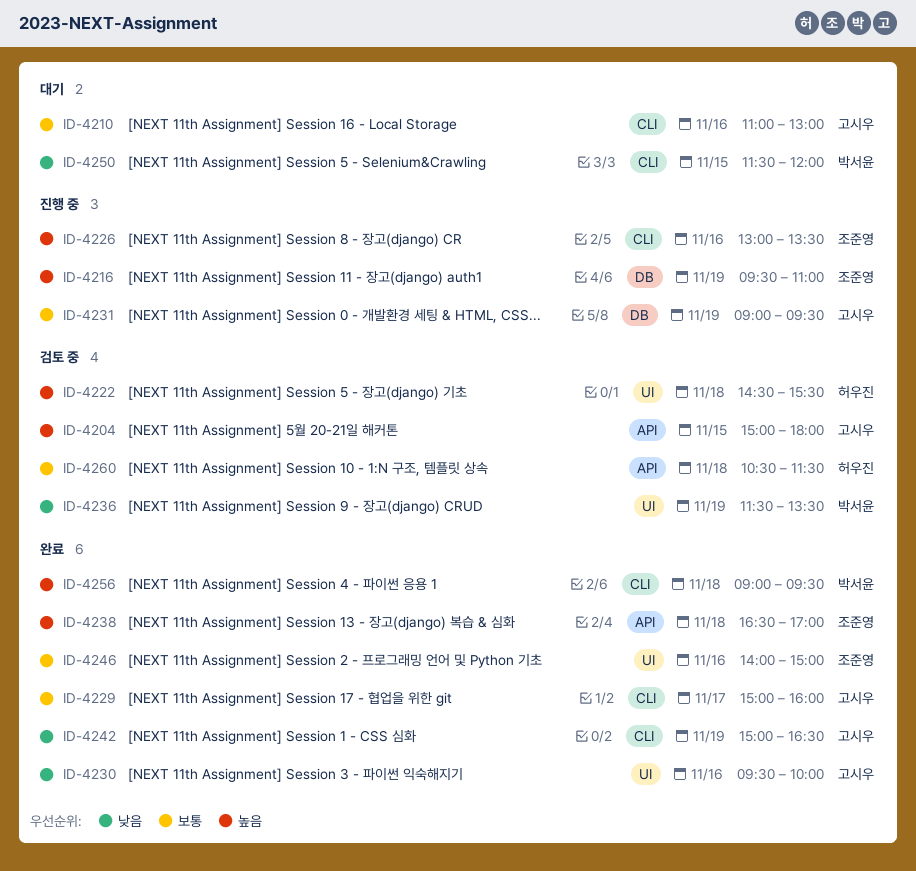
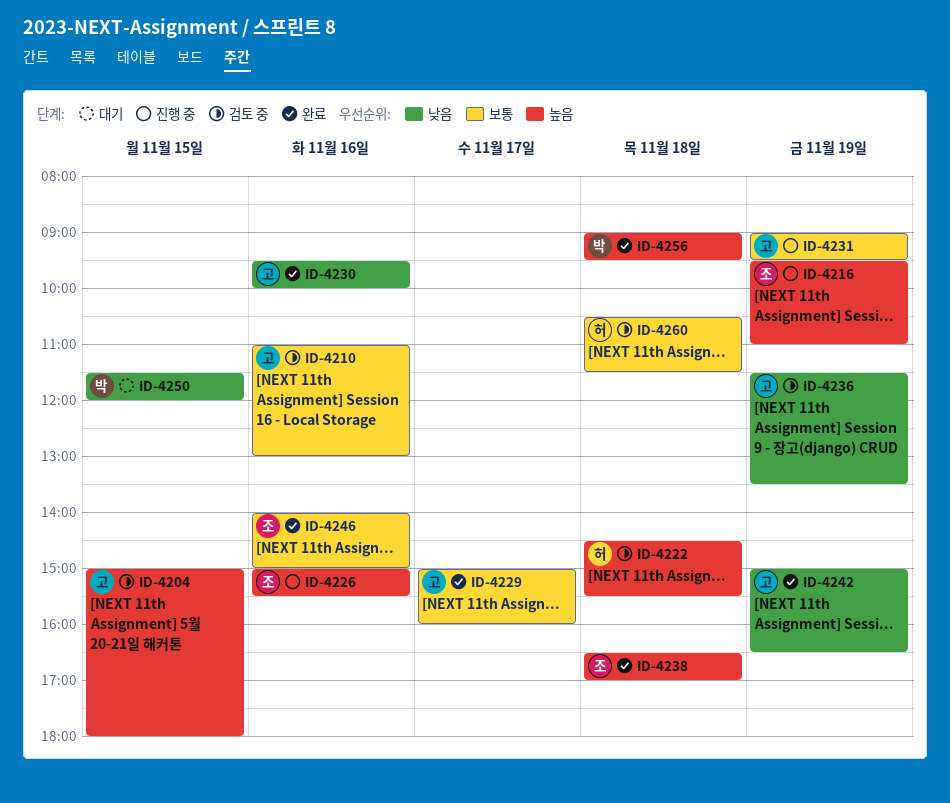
ID-4210, status: 대기 -> 검토 중
ID-4226, begins: 13:00 -> 15:00
ID-4226, ends: 13:30 -> 15:30
ID-4236, owner: 박서윤 -> 고시우

